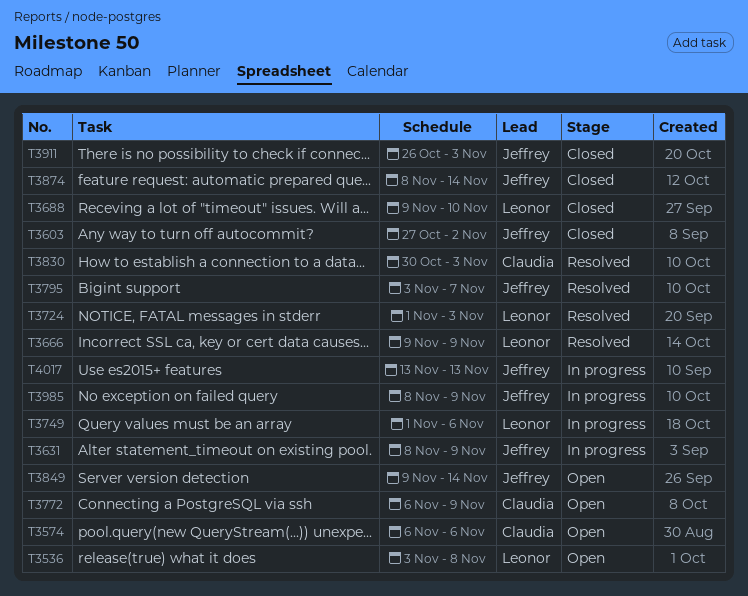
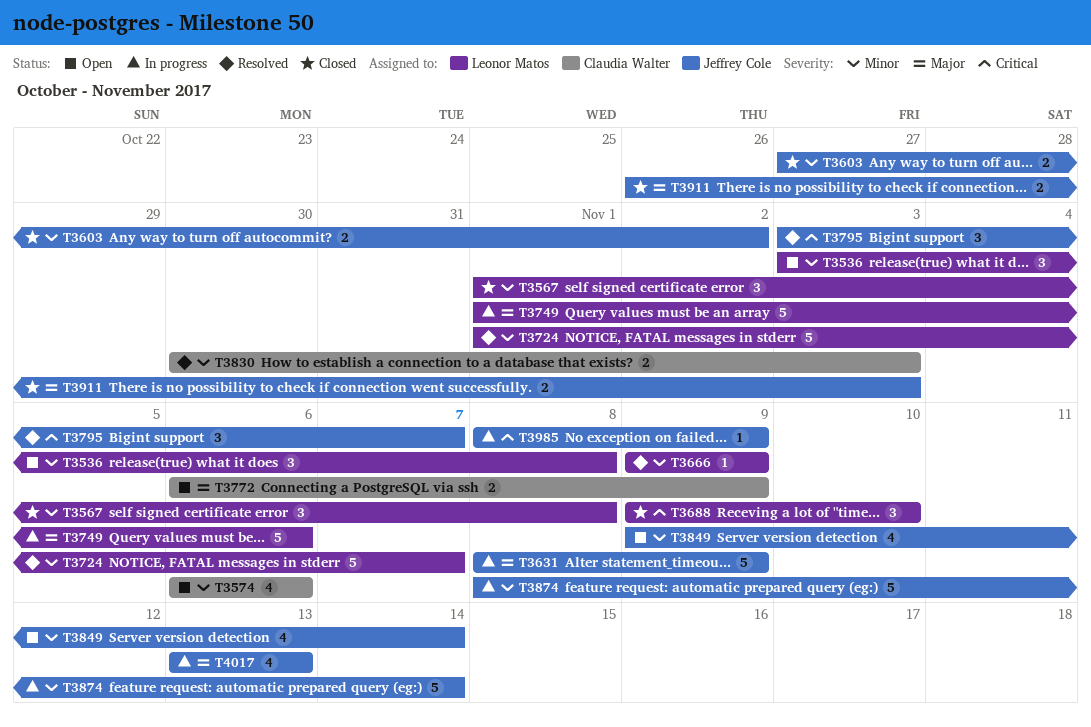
T3567: none -> present
T3724, due: Nov 3 -> Nov 7
T3874, status: Closed -> In progress

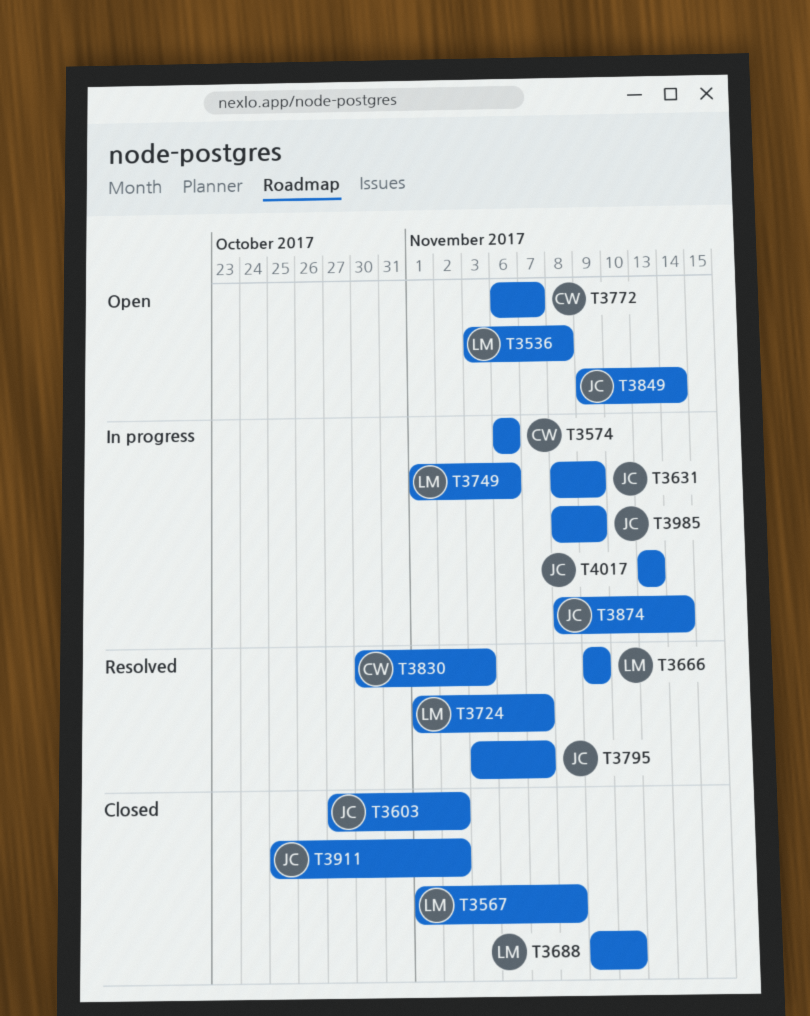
T3574, status: Open -> In progress
T3772, due: Nov 9 -> Nov 7
T3911, start: Oct 26 -> Oct 25
T3911, due: Nov 3 -> Nov 2

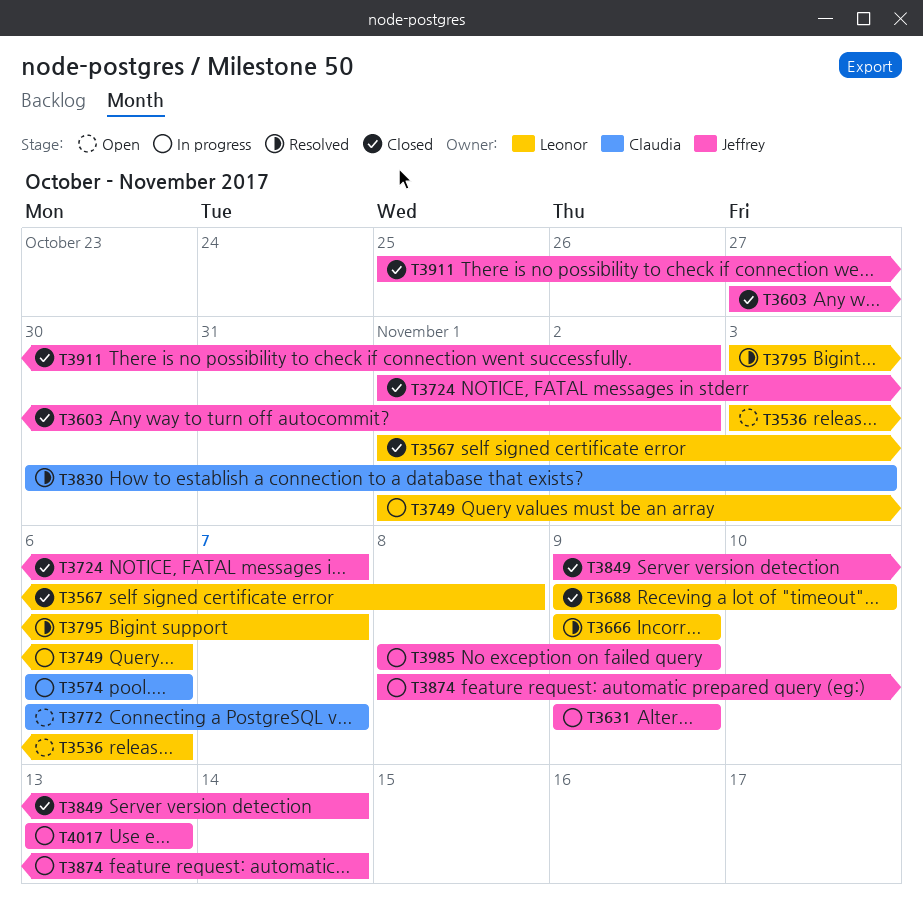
T3536, due: Nov 8 -> Nov 6
T3631, start: Nov 8 -> Nov 9
T3724, status: Resolved -> Closed
T3724, owner: Leonor -> Jeffrey
T3795, owner: Jeffrey -> Leonor
T3849, status: Open -> Closed

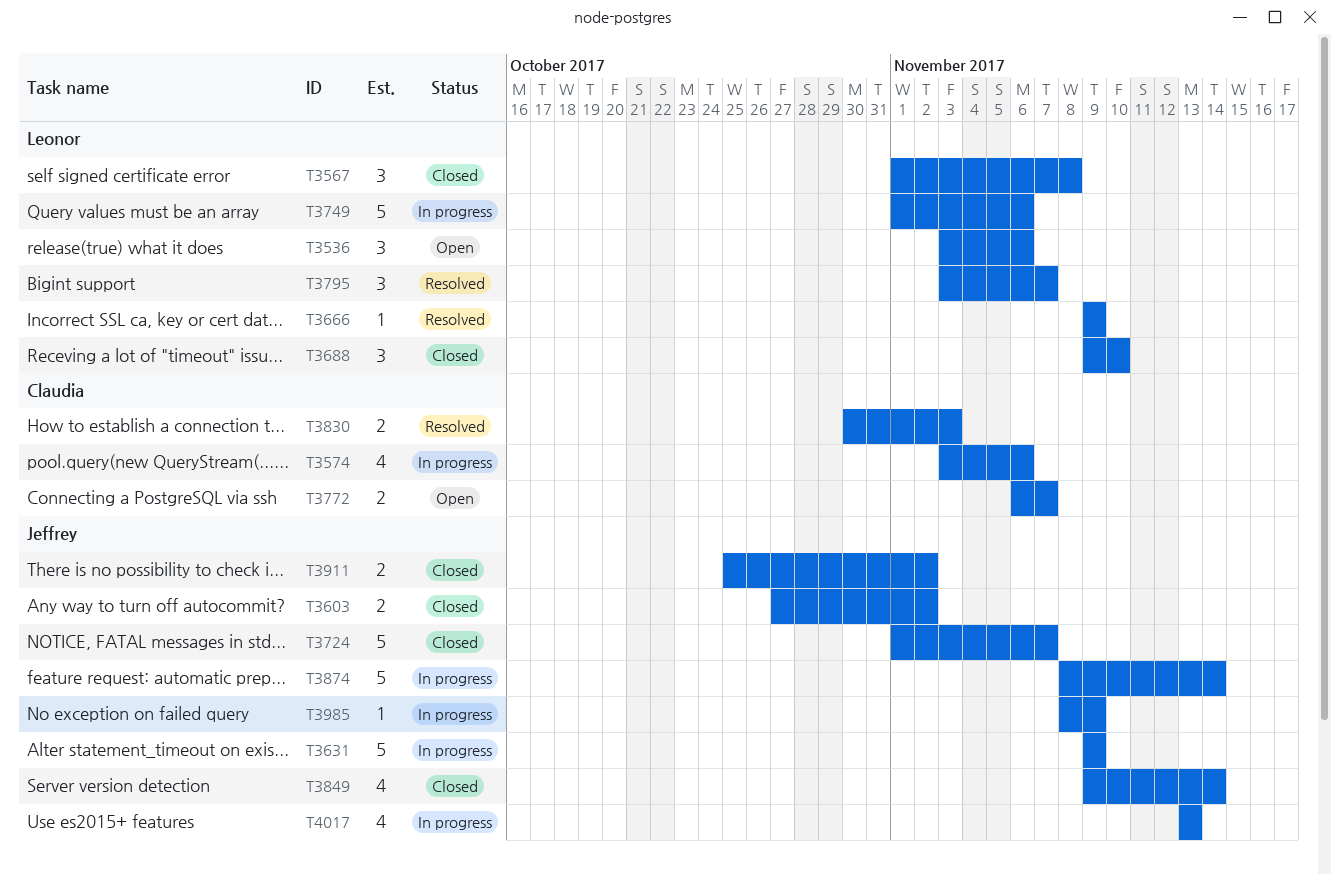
T3574, start: Nov 6 -> Nov 3

